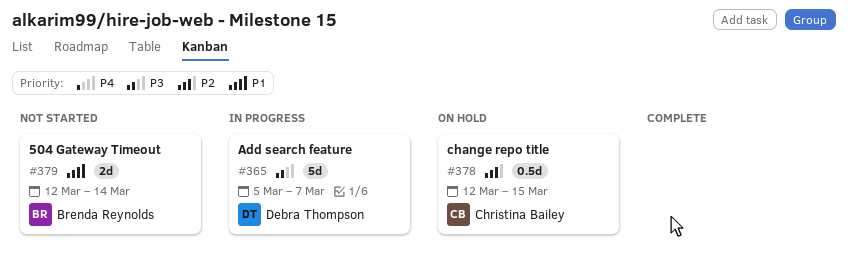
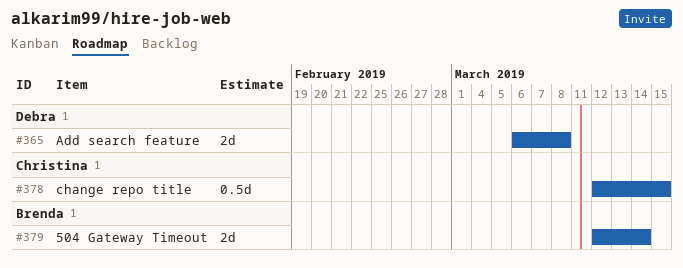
#365, estimate: 5d -> 2d
#365, start: Mar 5 -> Mar 6
#365, due: Mar 7 -> Mar 8

